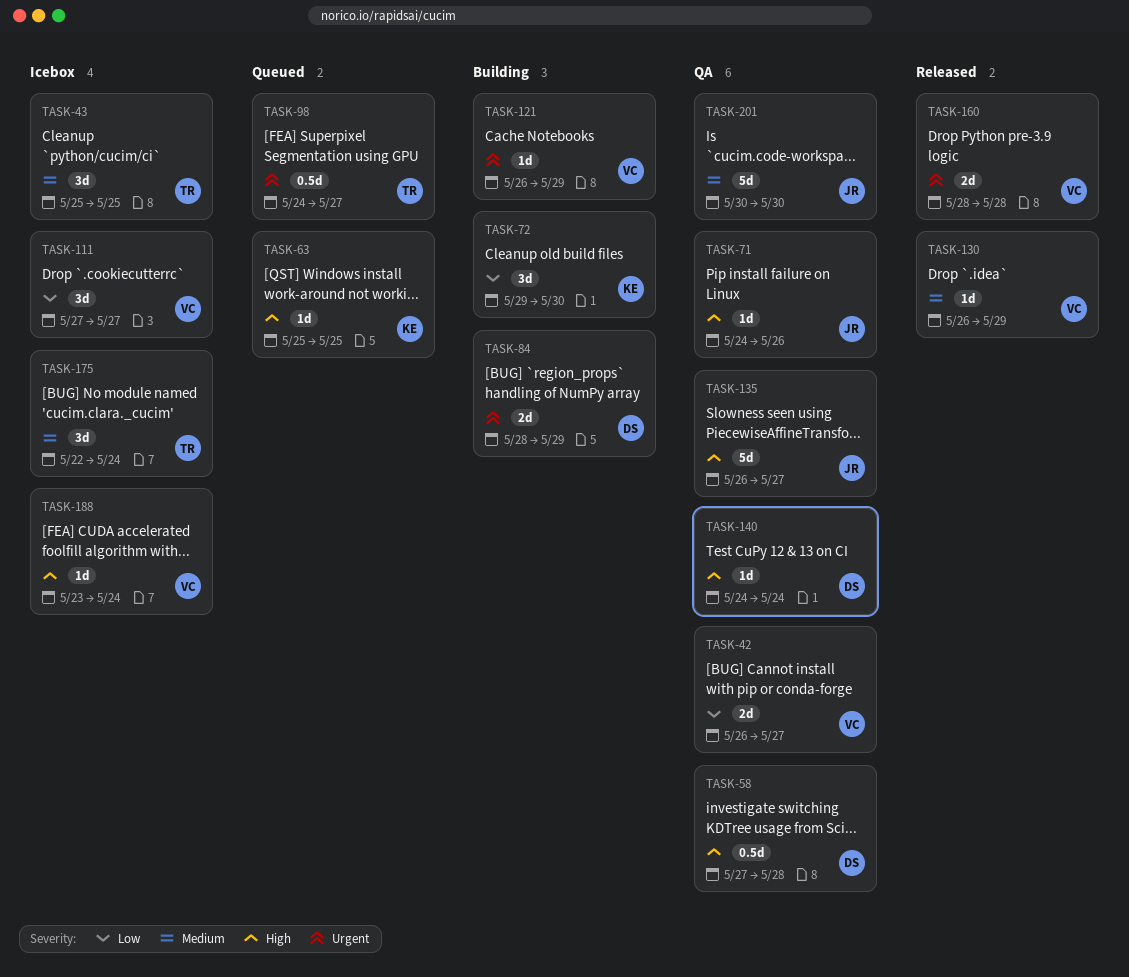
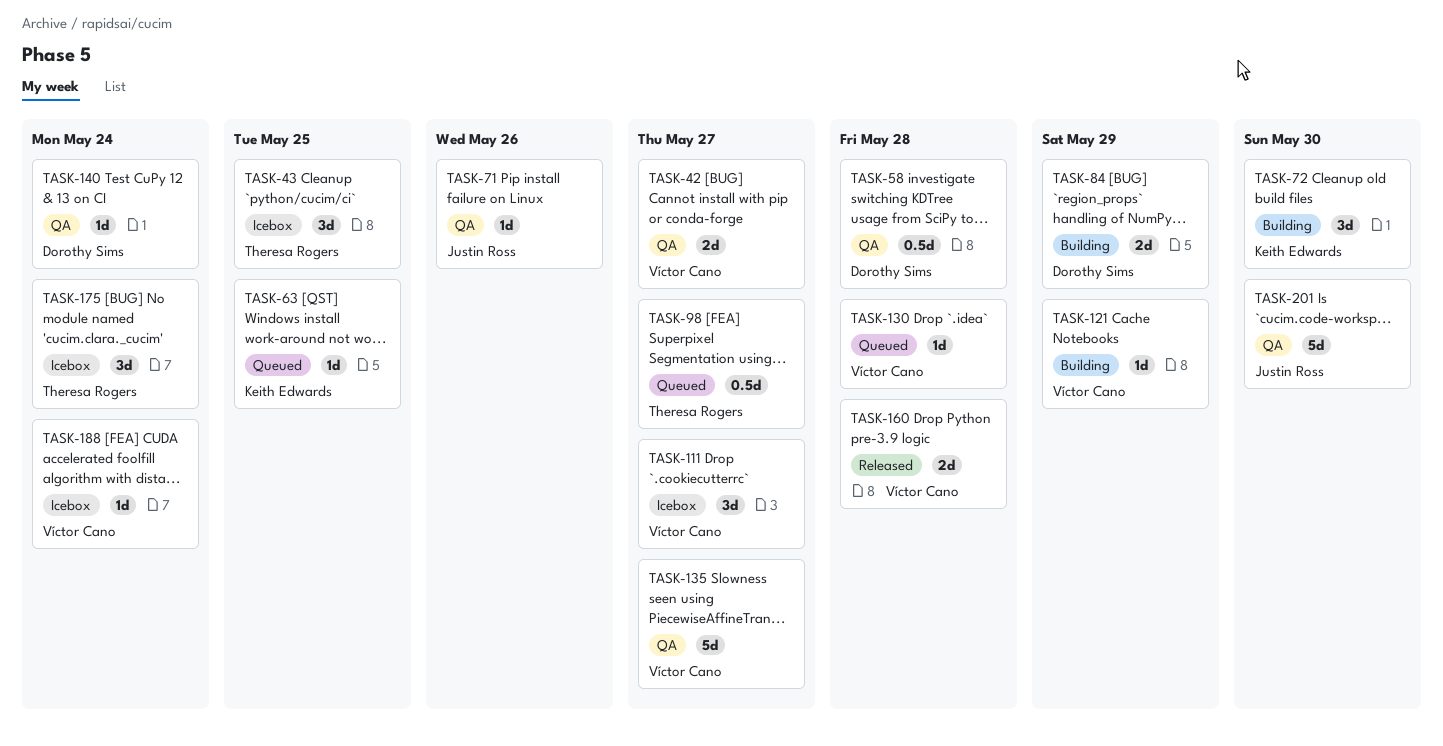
TASK-130, status: Released -> Queued
TASK-130, due: May 29 -> May 28
TASK-135, owner: Justin Ross -> Víctor Cano

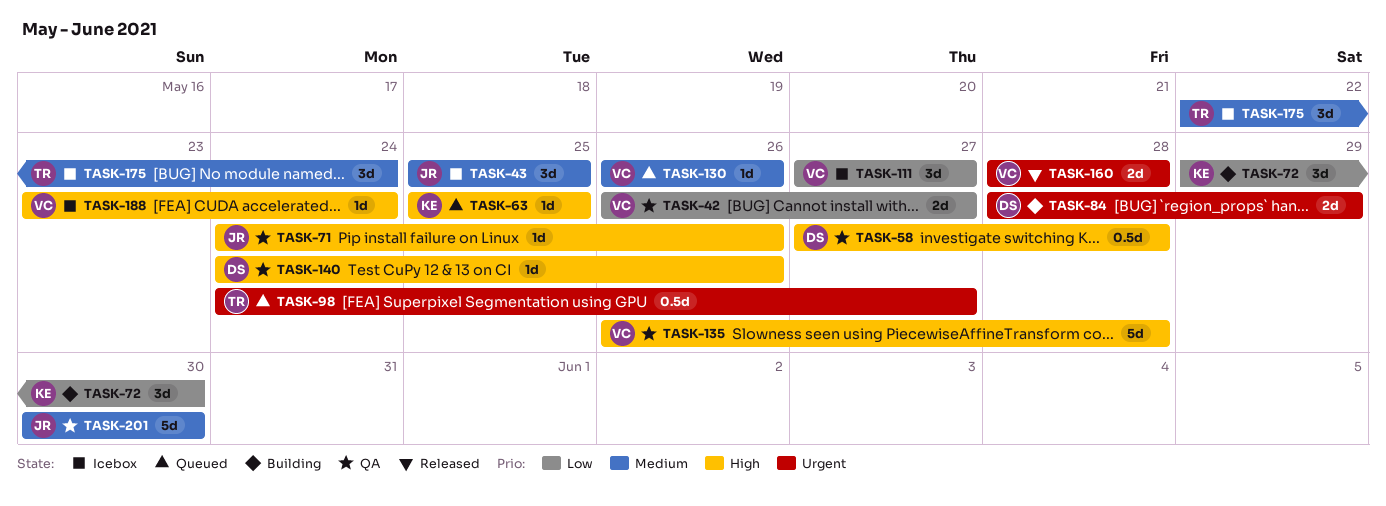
TASK-43, owner: Theresa Rogers -> Justin Ross
TASK-121: present -> none
TASK-130, due: May 28 -> May 26
TASK-135, due: May 27 -> May 28
TASK-140, due: May 24 -> May 26

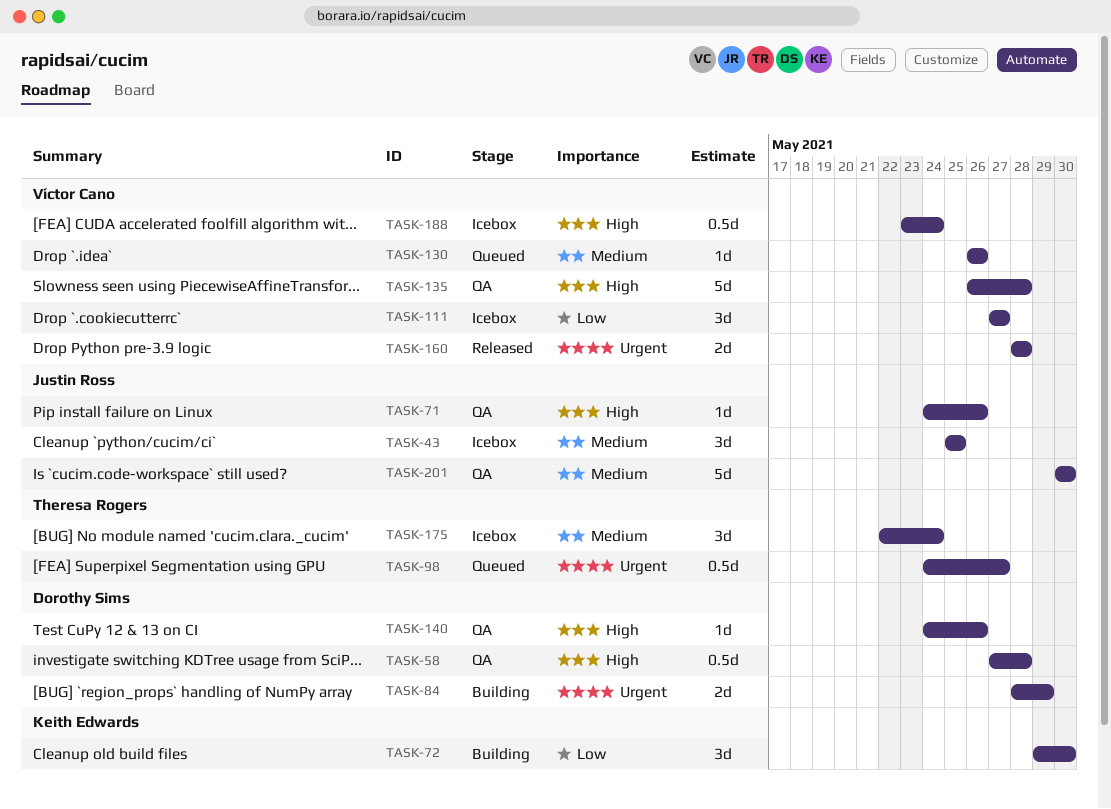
TASK-42: present -> none
TASK-63: present -> none
TASK-188, estimate: 1d -> 0.5d

